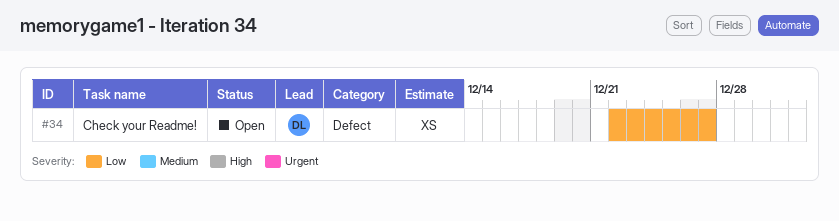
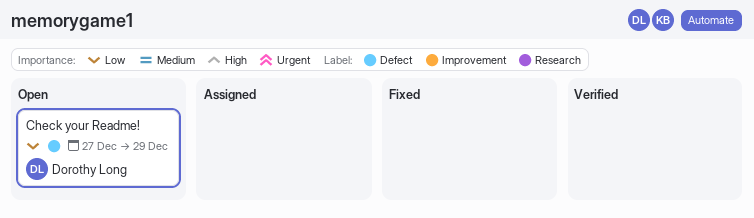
Check your Readme!, start: Dec 22 -> Dec 27
Check your Readme!, due: Dec 27 -> Dec 29

